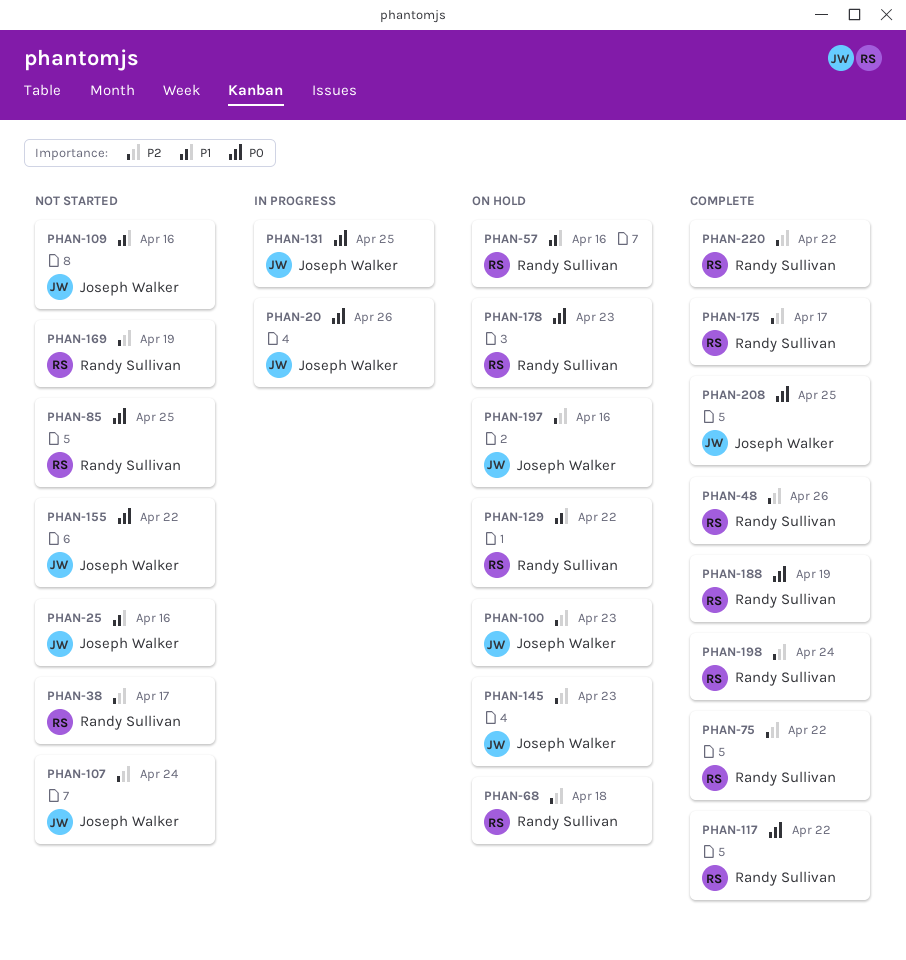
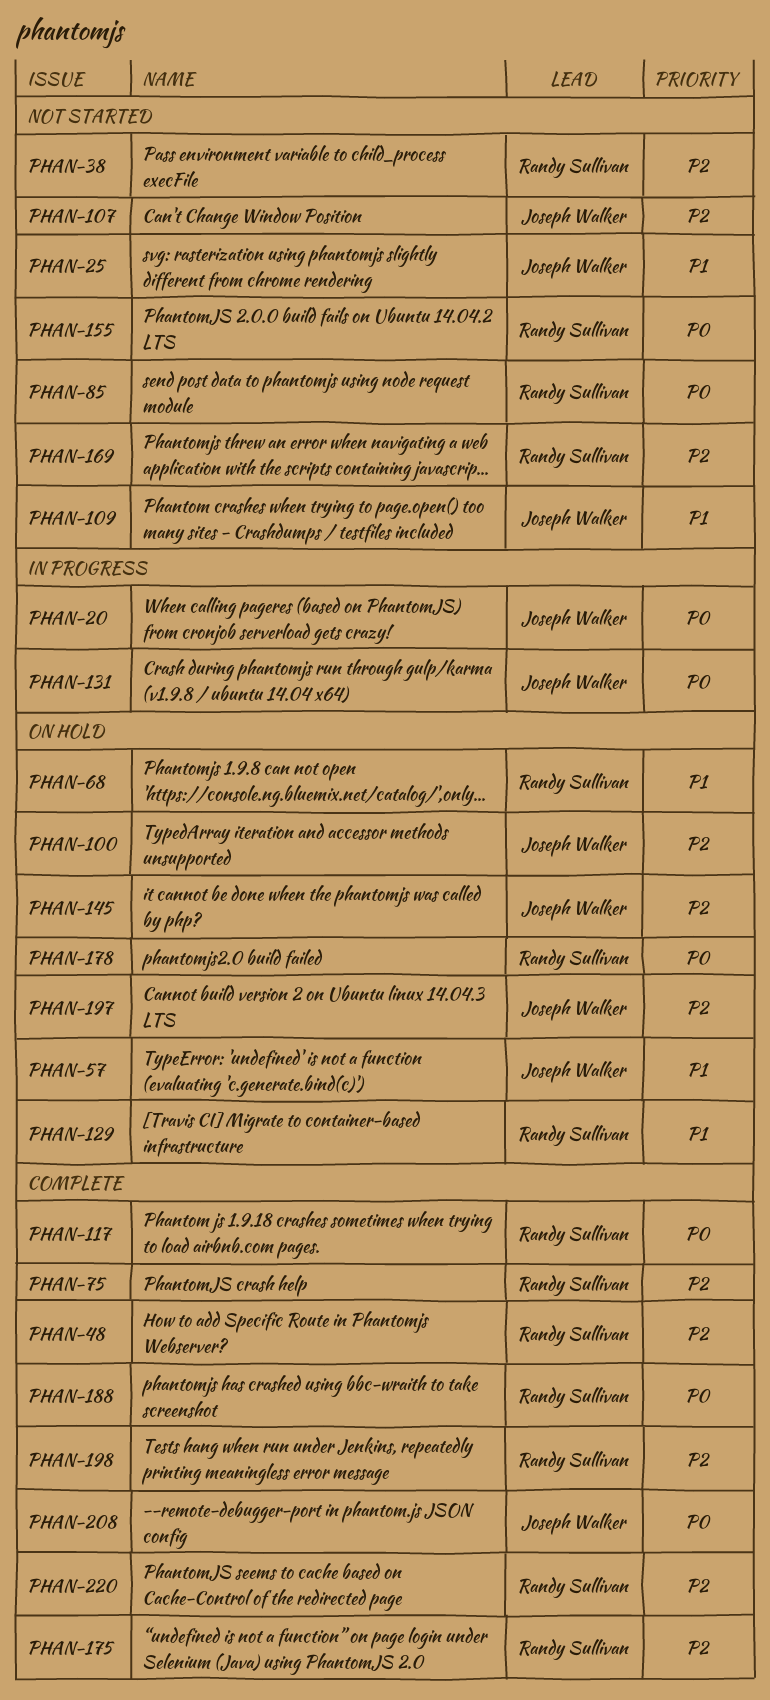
PHAN-57, owner: Randy Sullivan -> Joseph Walker
PHAN-68, priority: P2 -> P1
PHAN-155, owner: Joseph Walker -> Randy Sullivan

